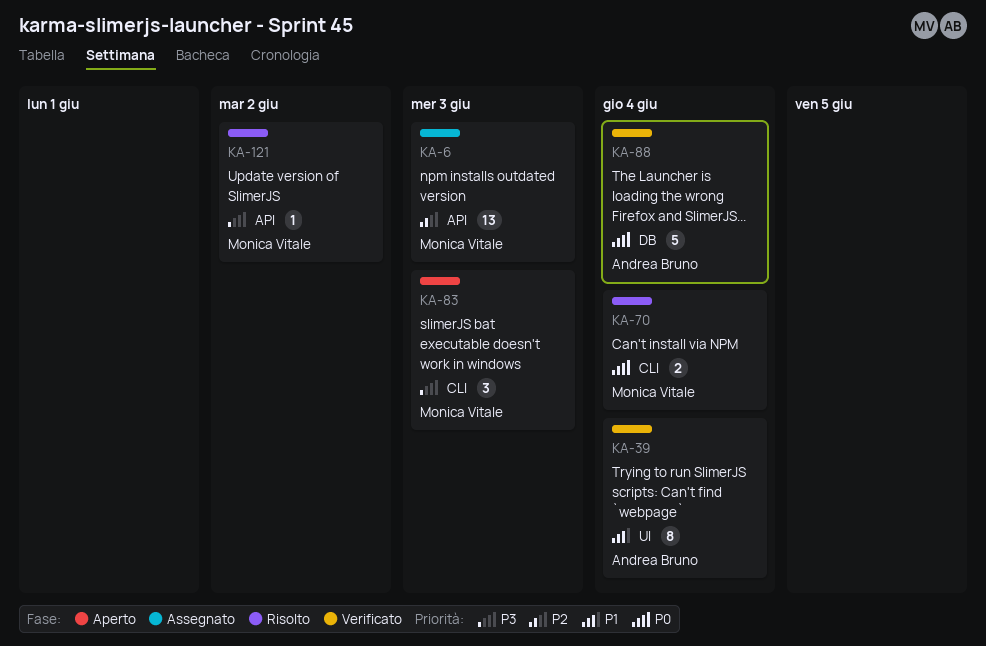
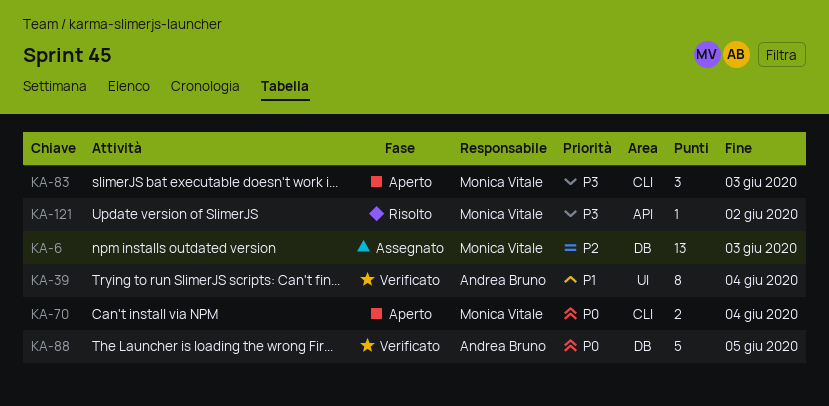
KA-6, label: API -> DB
KA-70, status: Risolto -> Aperto
KA-88, due: Jun 4 -> Jun 5

